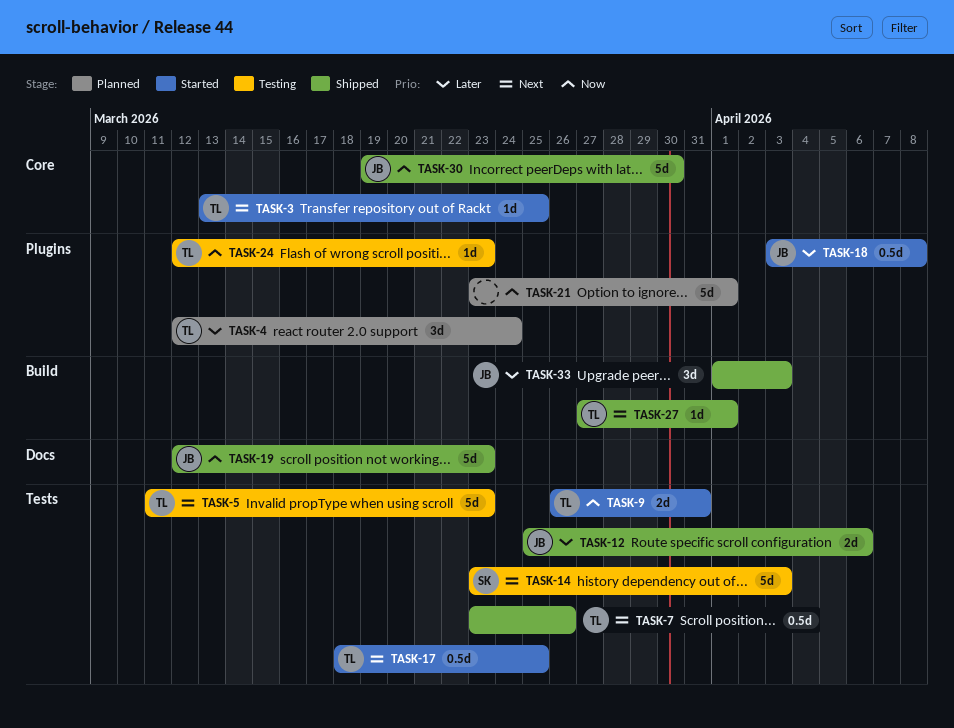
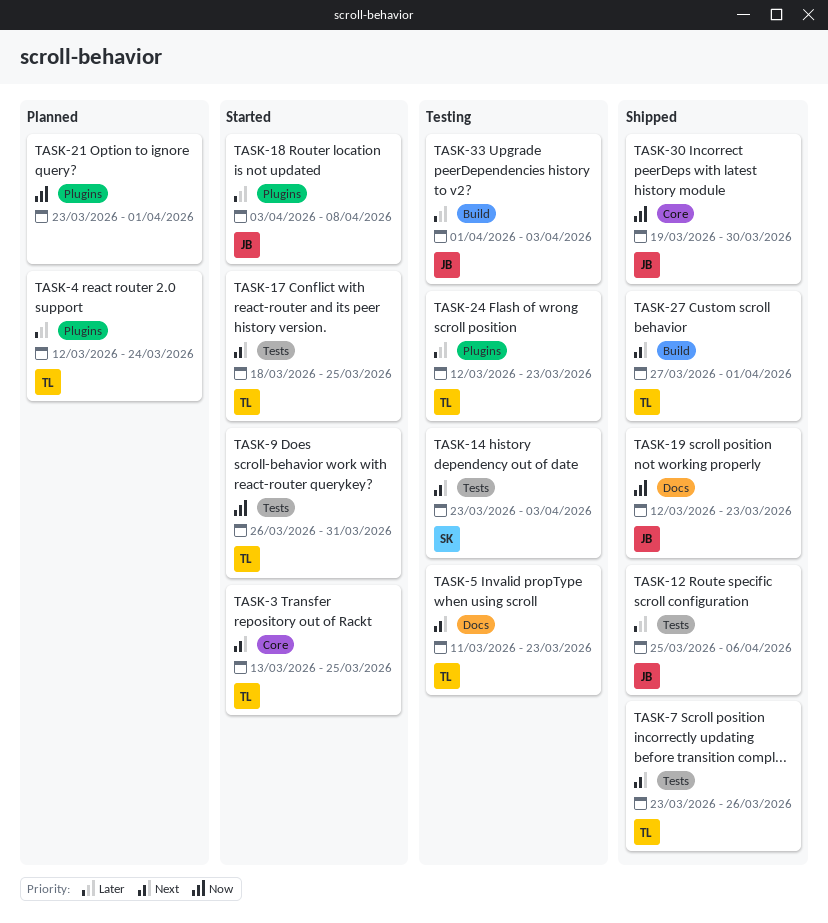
TASK-5, label: Tests -> Docs
TASK-24, priority: Now -> Later
TASK-33, status: Shipped -> Testing

